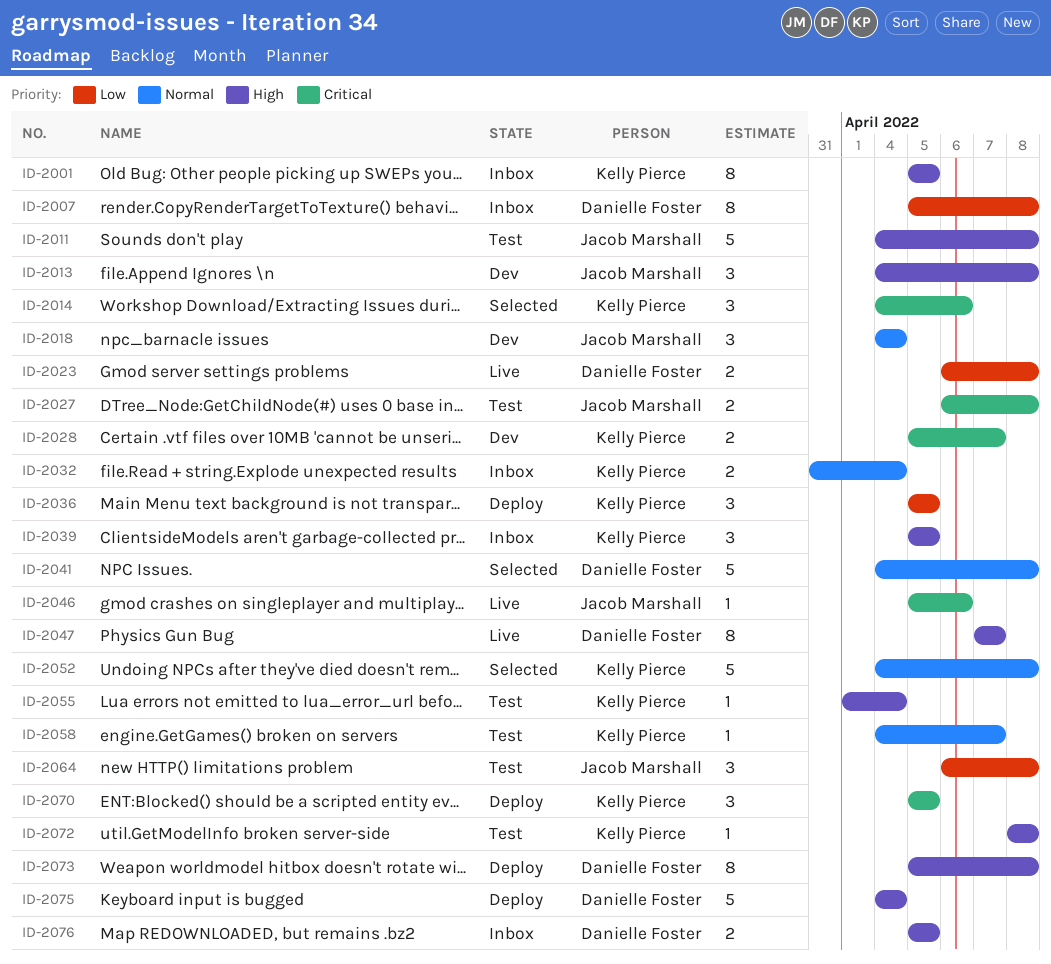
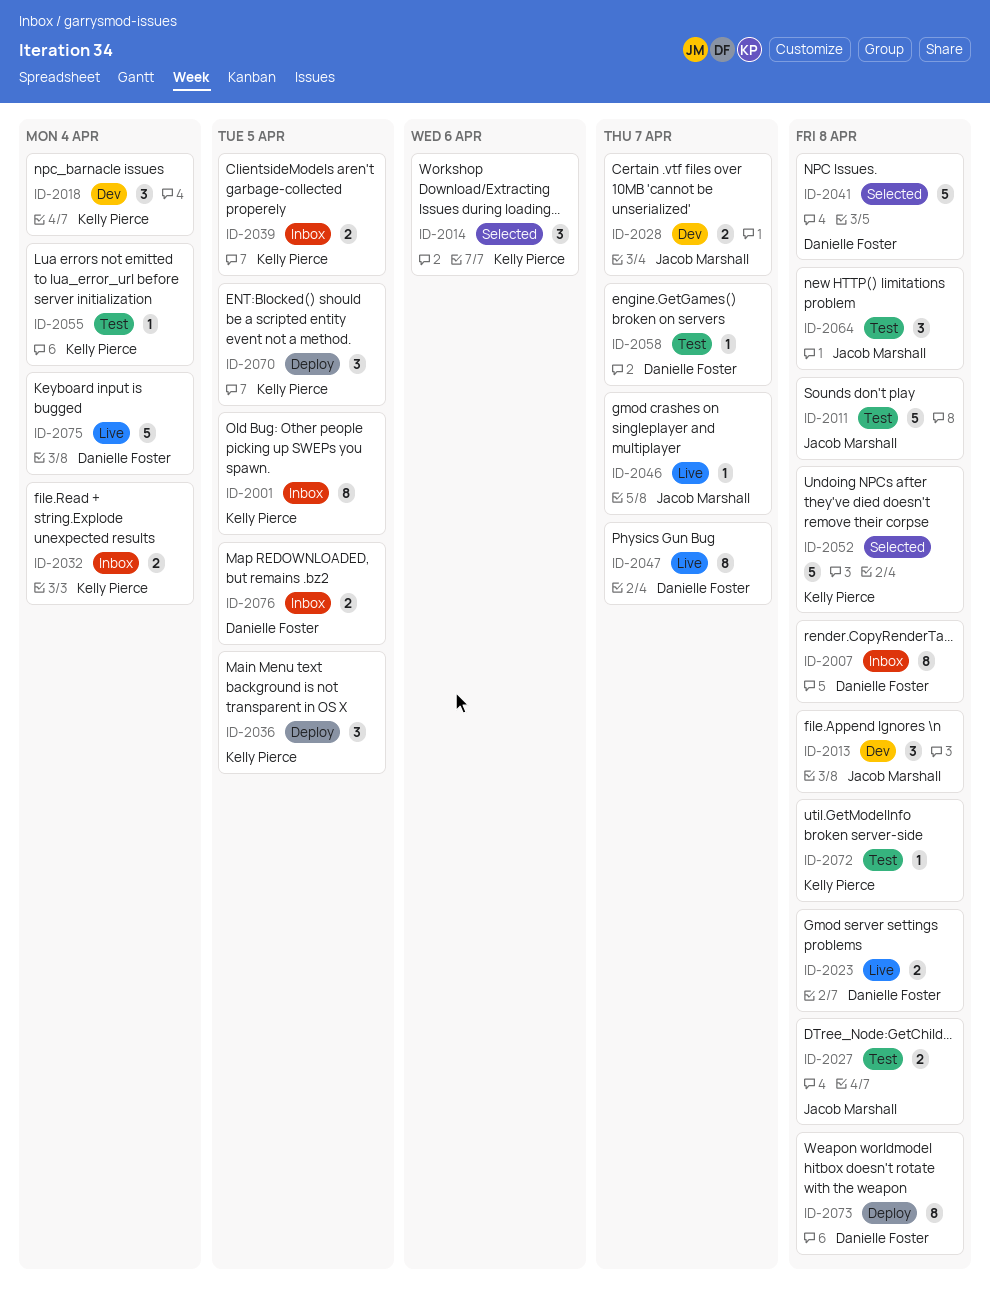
ID-2018, owner: Jacob Marshall -> Kelly Pierce
ID-2028, owner: Kelly Pierce -> Jacob Marshall
ID-2039, estimate: 3 -> 2
ID-2046, due: Apr 6 -> Apr 7
ID-2058, owner: Kelly Pierce -> Danielle Foster
ID-2075, status: Deploy -> Live

